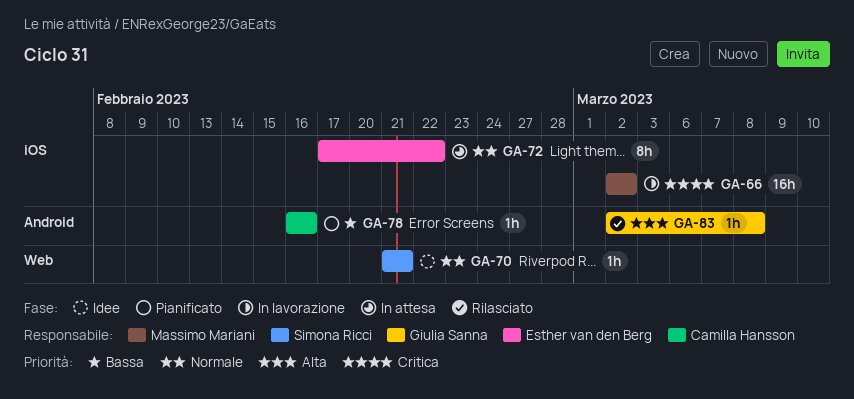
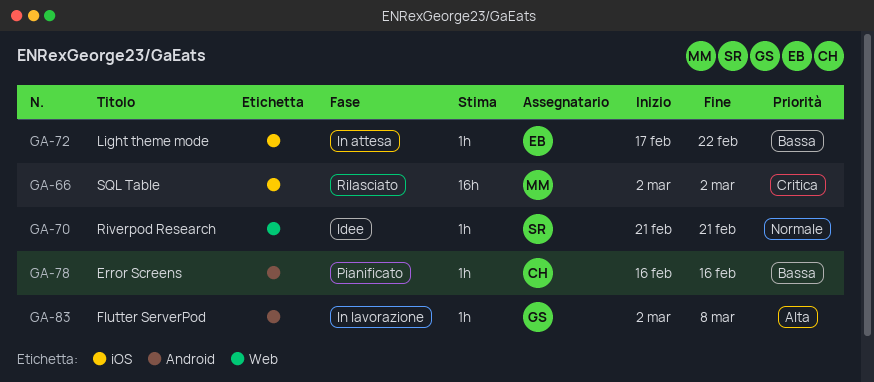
GA-66, status: In lavorazione -> Rilasciato
GA-72, priority: Normale -> Bassa
GA-72, estimate: 8h -> 1h
GA-83, status: Rilasciato -> In lavorazione

